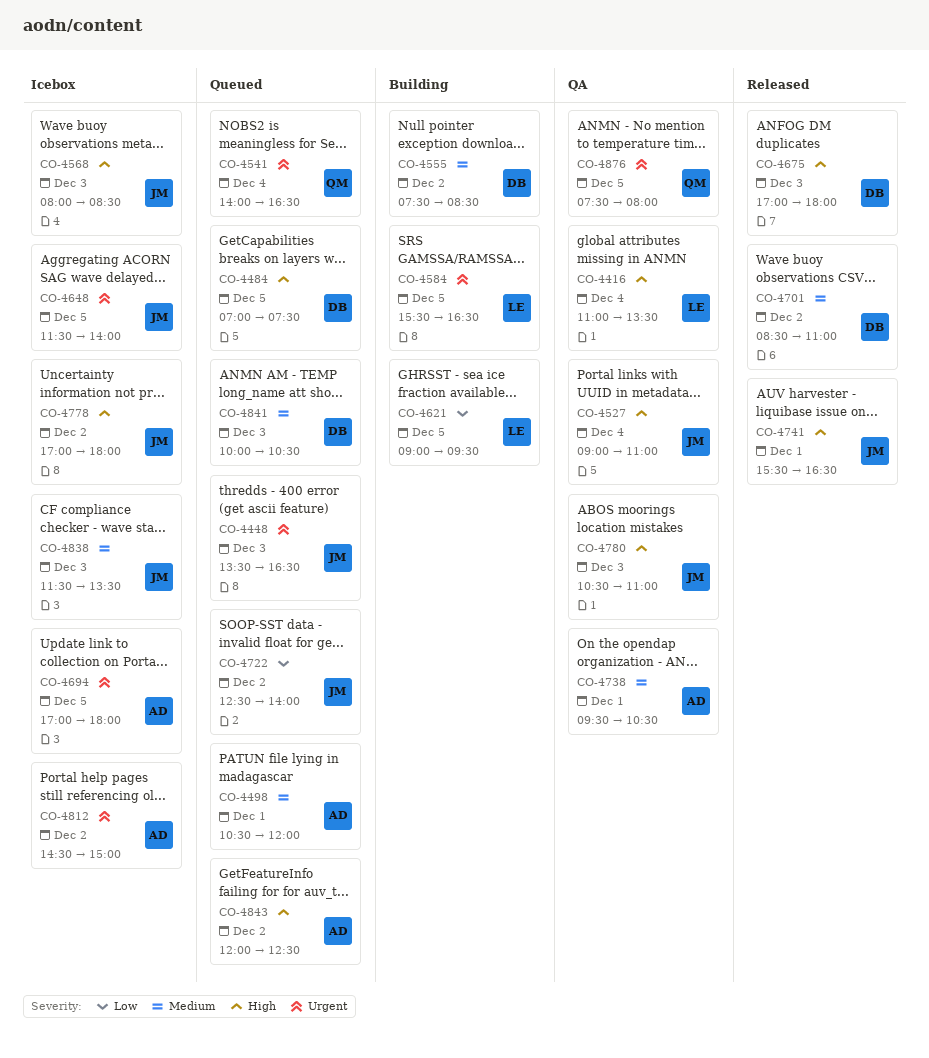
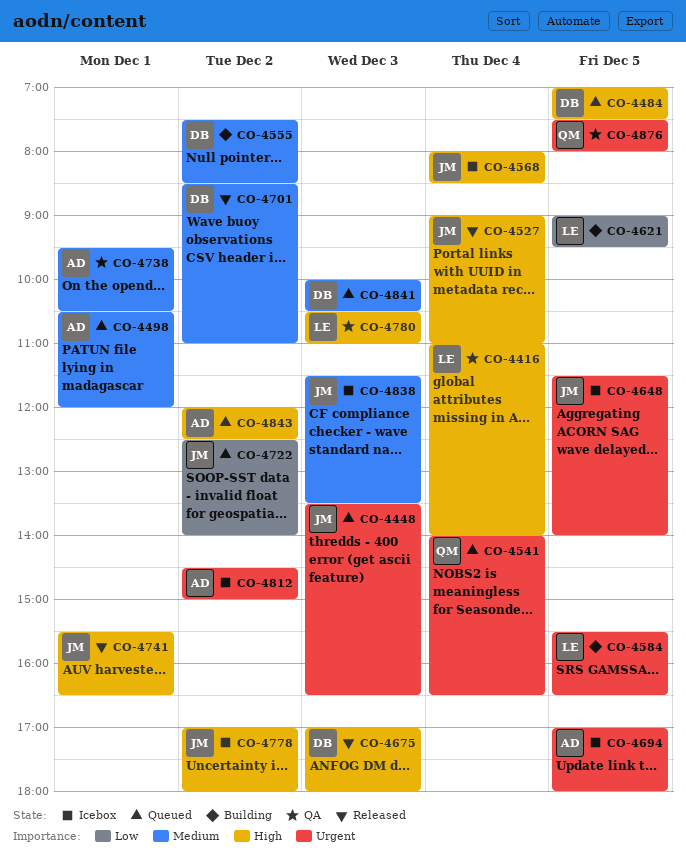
CO-4416, ends: 13:30 -> 14:00
CO-4527, status: QA -> Released
CO-4568, day: Dec 3 -> Dec 4
CO-4780, owner: JM -> LE

